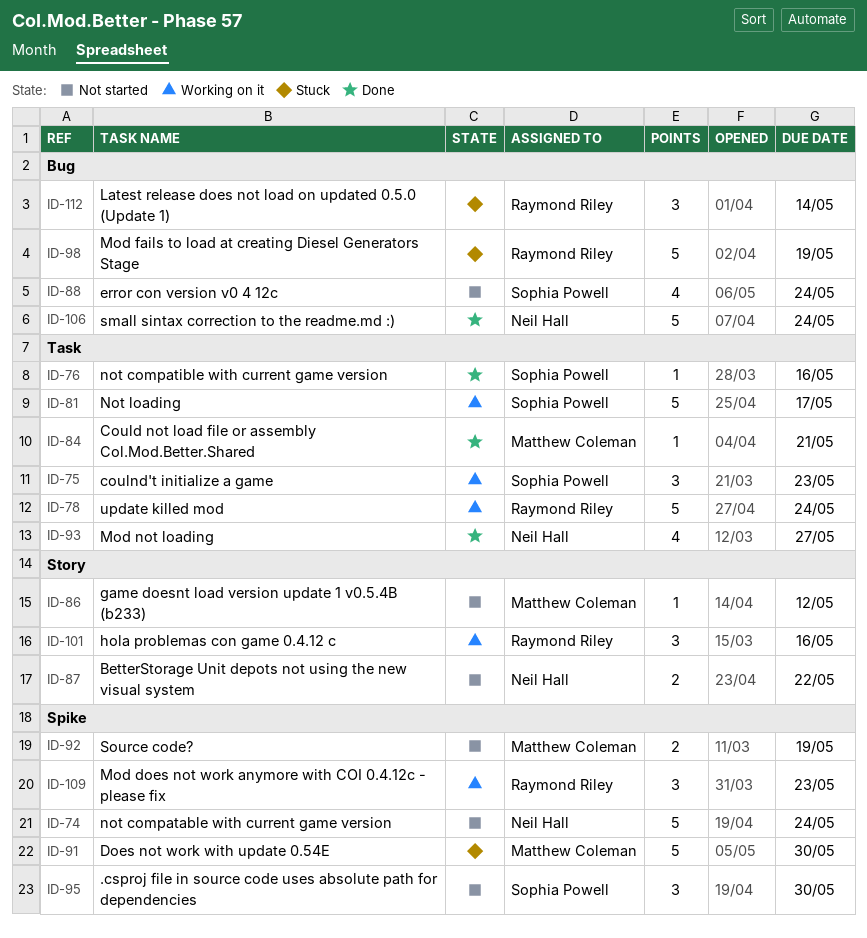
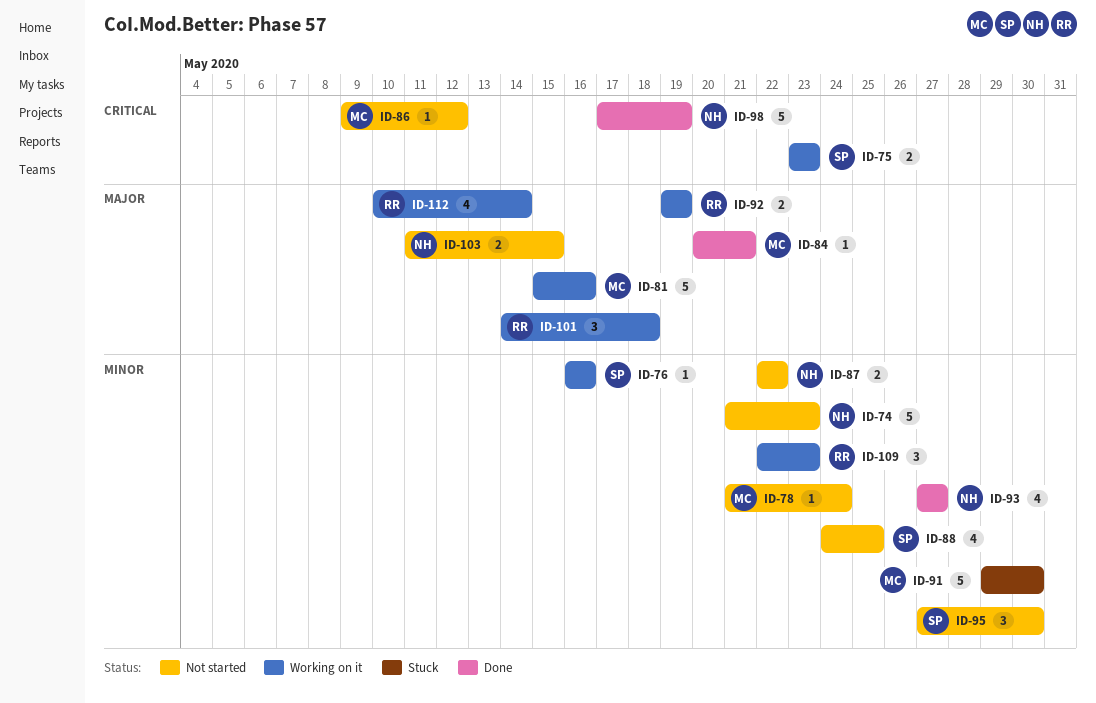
ID-74, due: May 24 -> May 23
ID-75, estimate: 3 -> 2
ID-76, status: Done -> Working on it
ID-78, status: Working on it -> Not started
ID-78, owner: Raymond Riley -> Matthew Coleman
ID-78, estimate: 5 -> 1
ID-81, owner: Sophia Powell -> Matthew Coleman
ID-81, due: May 17 -> May 16
ID-88, due: May 24 -> May 25
ID-92, status: Not started -> Working on it
ID-92, owner: Matthew Coleman -> Raymond Riley
ID-98, status: Stuck -> Done
ID-98, owner: Raymond Riley -> Neil Hall
ID-101, due: May 16 -> May 18
ID-103: none -> present
ID-106: present -> none
ID-112, status: Stuck -> Working on it
ID-112, estimate: 3 -> 4

